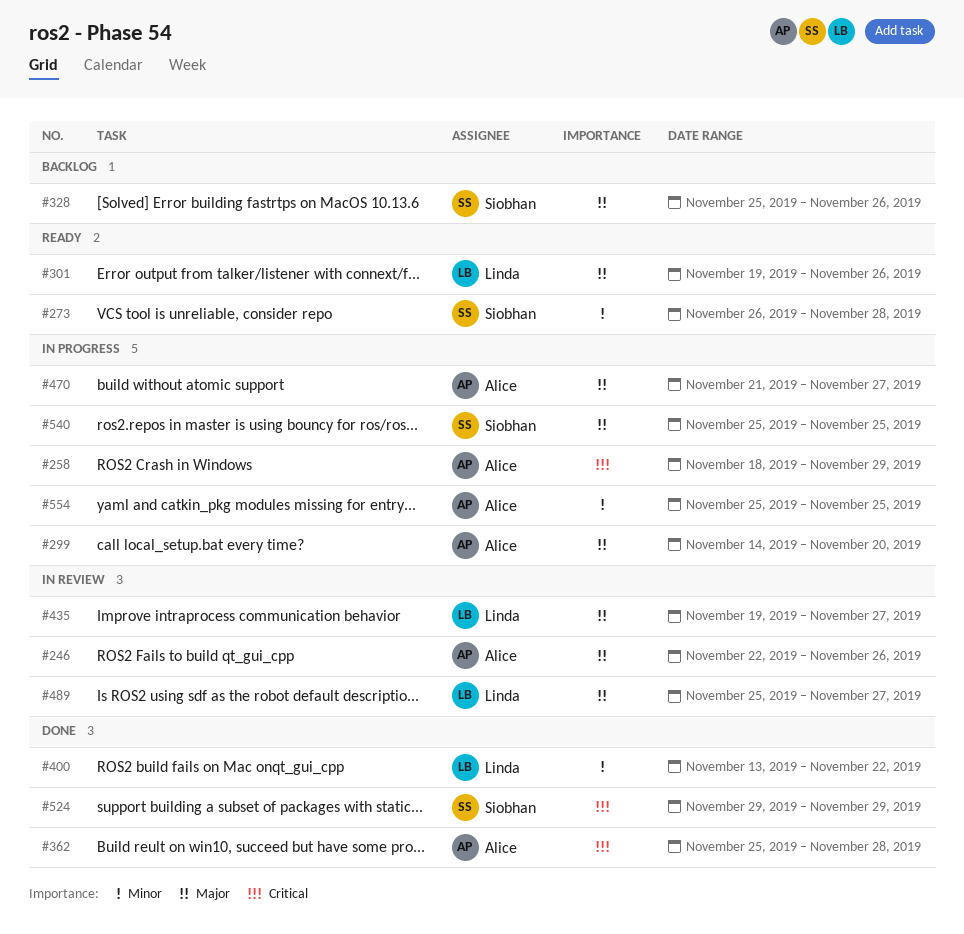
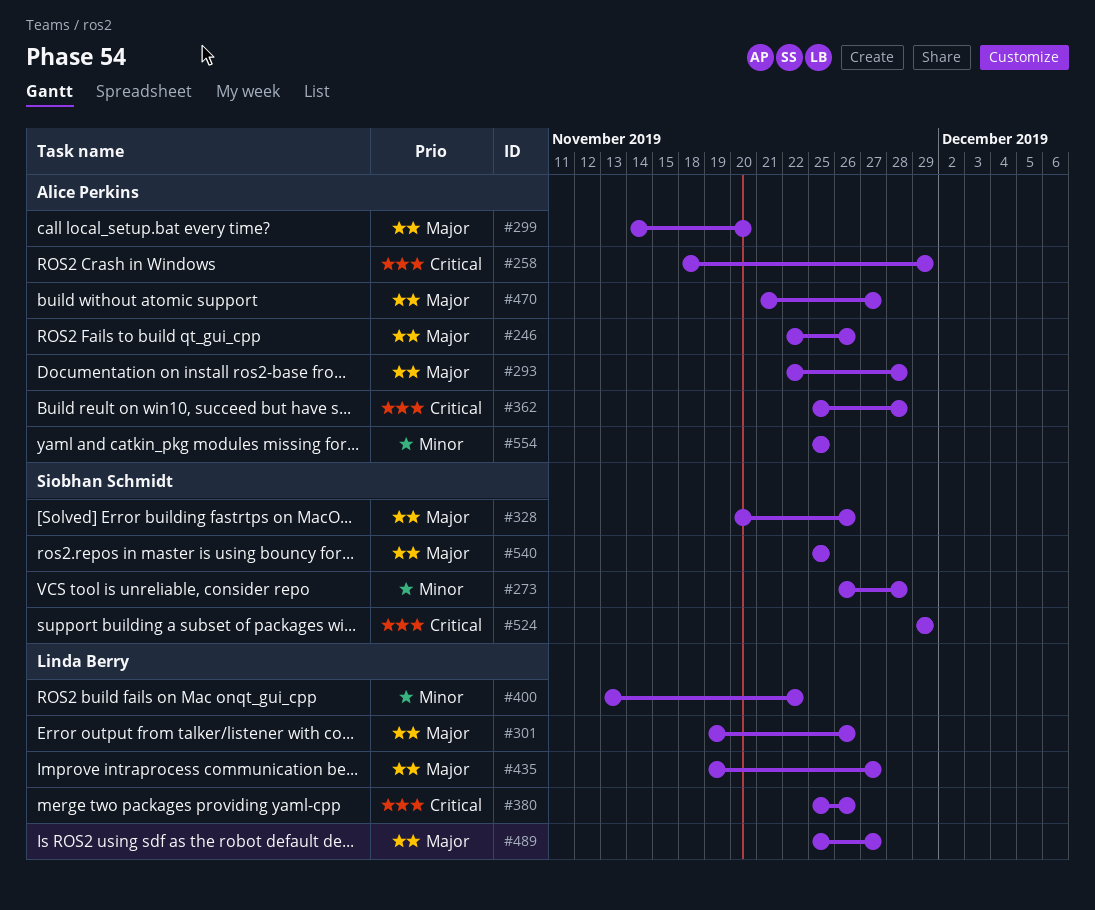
#293: none -> present
#328, start: Nov 25 -> Nov 20
#380: none -> present

